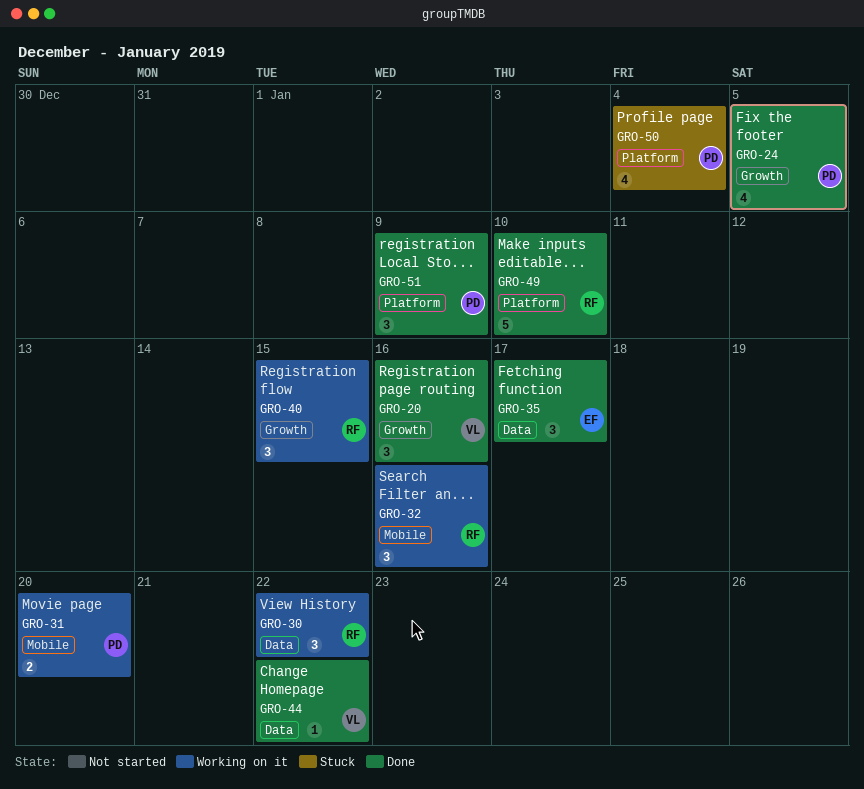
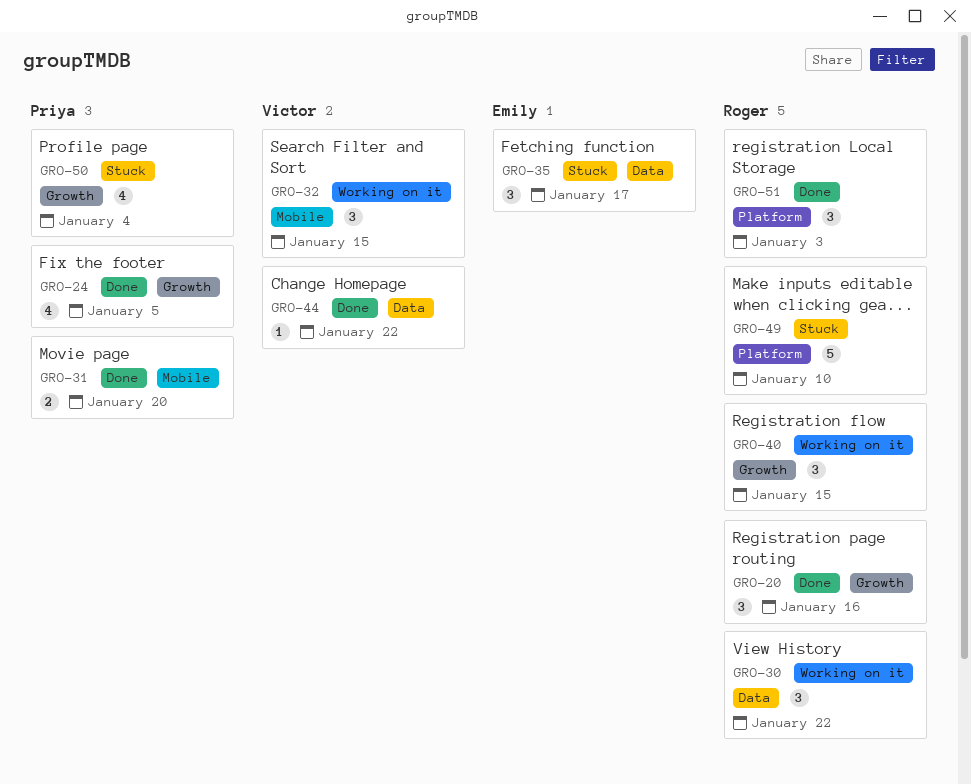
GRO-20, owner: Victor -> Roger
GRO-31, status: Working on it -> Done
GRO-32, owner: Roger -> Victor
GRO-32, due: Jan 16 -> Jan 15
GRO-35, status: Done -> Stuck
GRO-49, status: Done -> Stuck
GRO-50, label: Platform -> Growth
GRO-51, owner: Priya -> Roger
GRO-51, due: Jan 9 -> Jan 3

